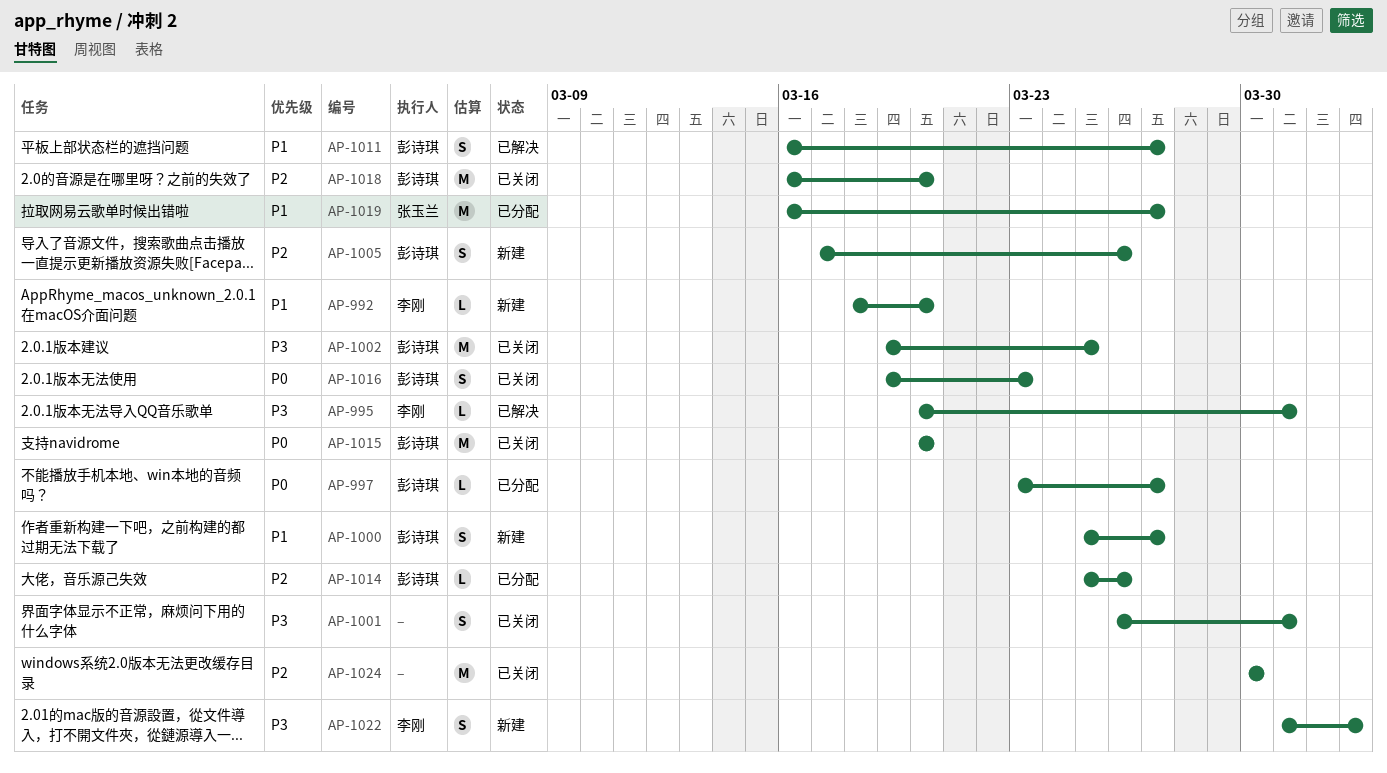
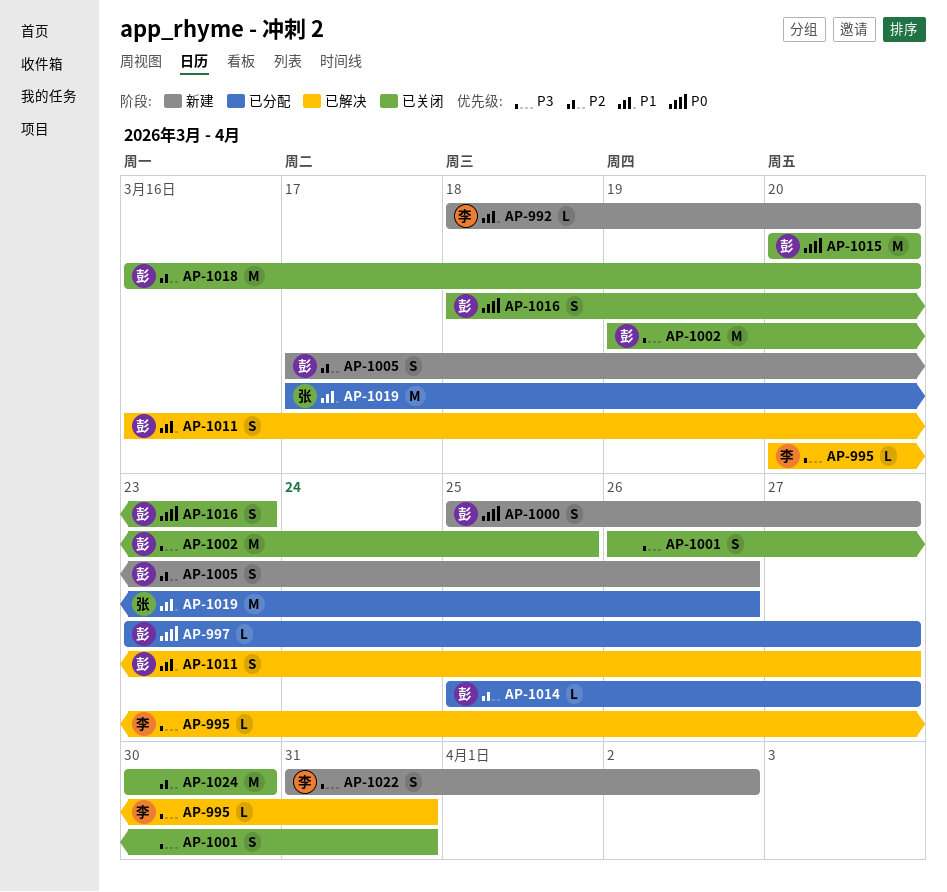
AP-1000, priority: P1 -> P0
AP-1014, due: Mar 26 -> Mar 27
AP-1016, start: Mar 19 -> Mar 18
AP-1019, start: Mar 16 -> Mar 17
AP-1019, due: Mar 27 -> Mar 26

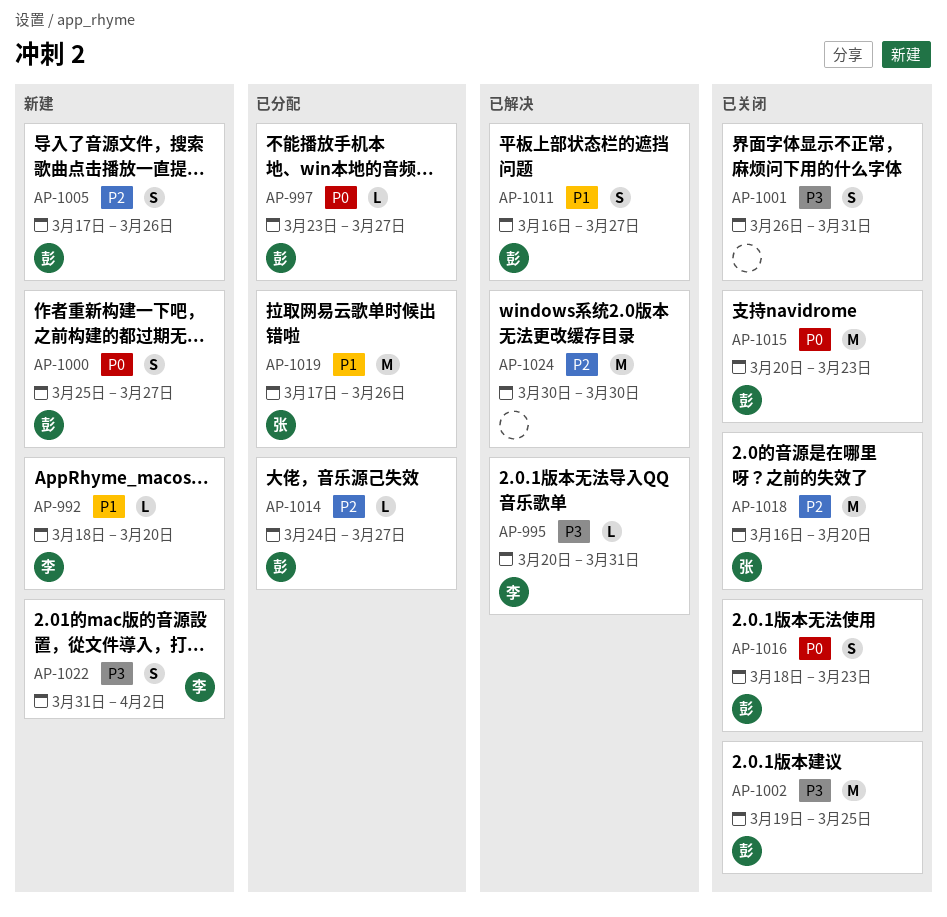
AP-1014, start: Mar 25 -> Mar 24
AP-1015, due: Mar 20 -> Mar 23
AP-1018, owner: 彭 -> 张
AP-1024, status: 已关闭 -> 已解决

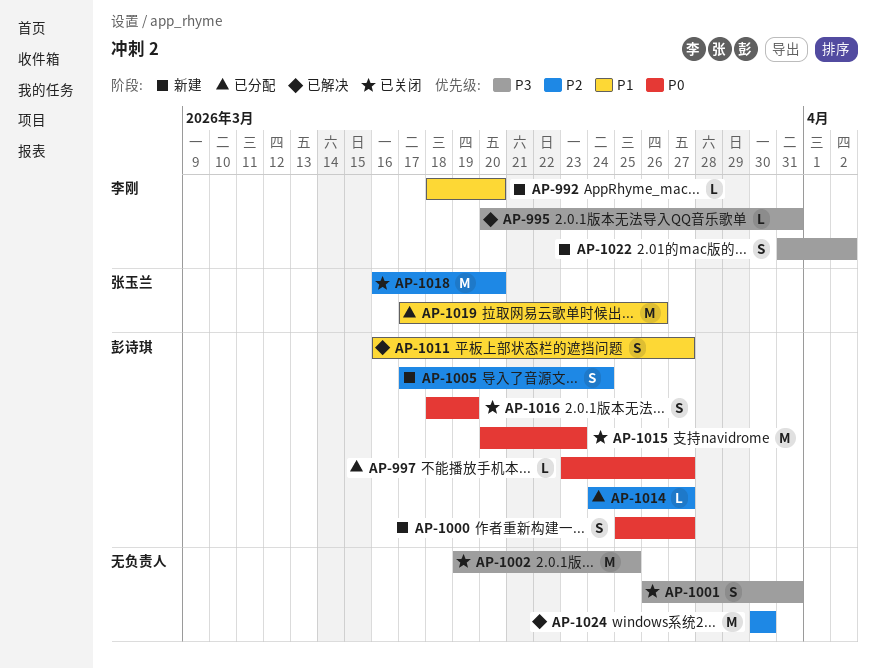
AP-1002, owner: 彭诗琪 -> none
AP-1005, due: Mar 26 -> Mar 24
AP-1016, due: Mar 23 -> Mar 19

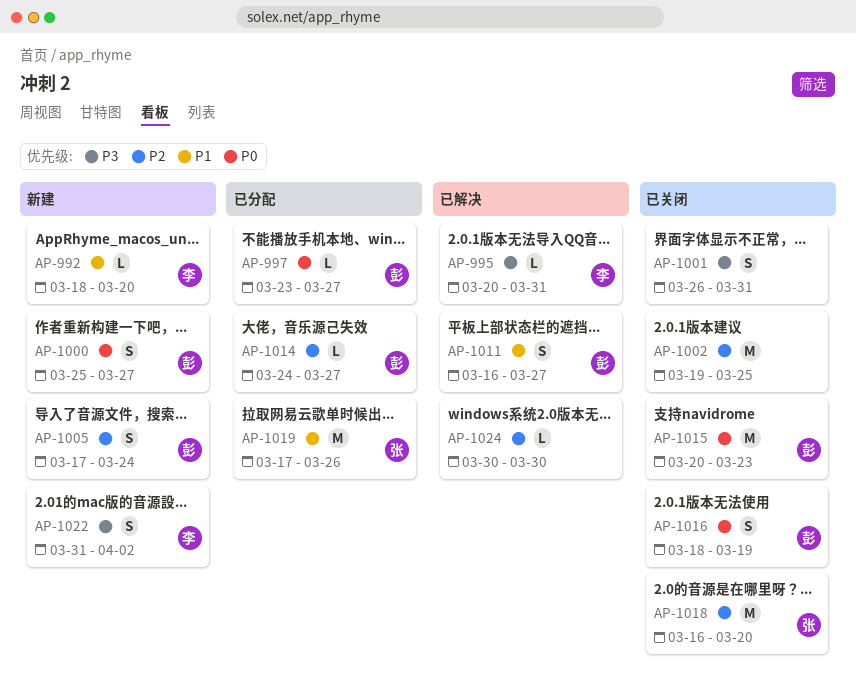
AP-1002, priority: P3 -> P2
AP-1024, estimate: M -> L

